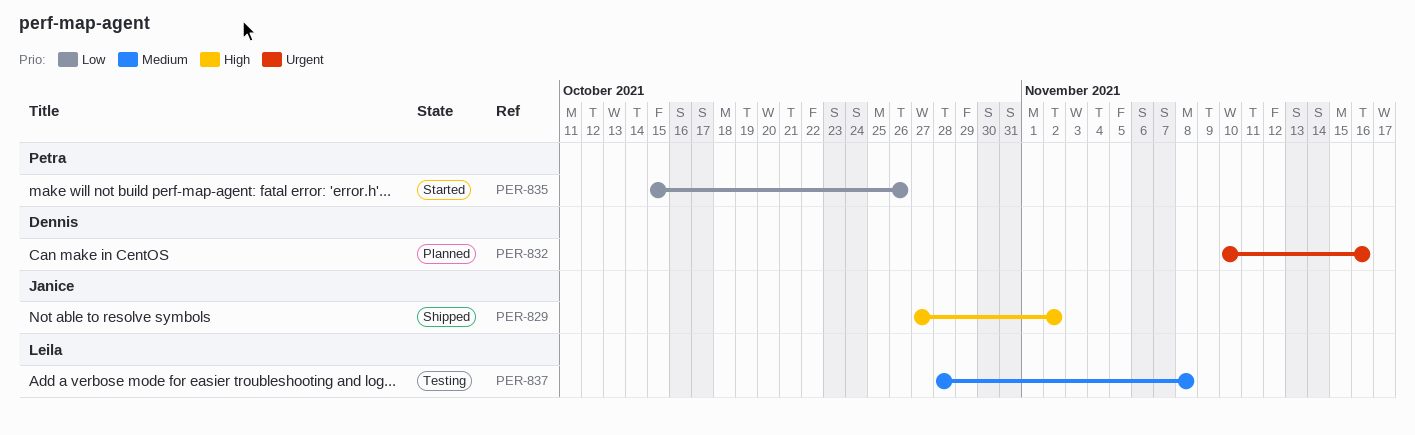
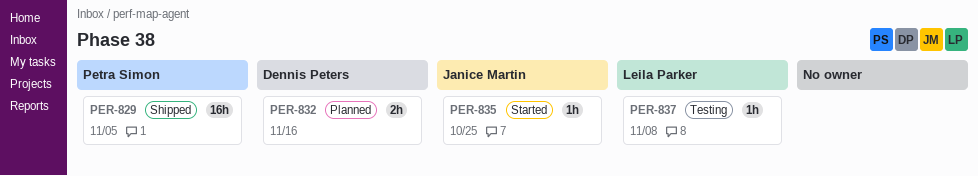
PER-829, owner: Janice Martin -> Petra Simon
PER-829, due: Nov 2 -> Nov 5
PER-835, owner: Petra Simon -> Janice Martin
PER-835, due: Oct 26 -> Oct 25

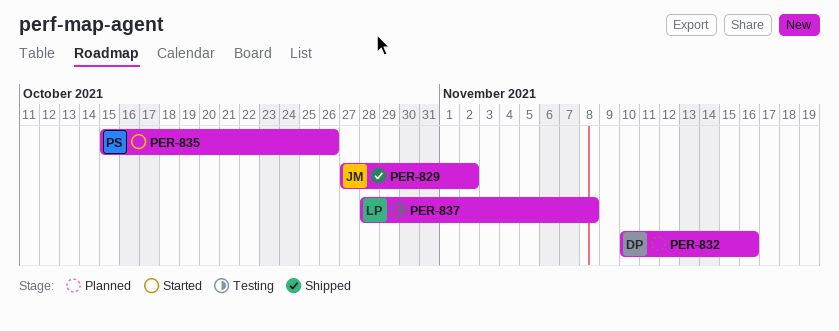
PER-829, owner: Petra Simon -> Janice Martin
PER-829, due: Nov 5 -> Nov 2
PER-835, owner: Janice Martin -> Petra Simon
PER-835, due: Oct 25 -> Oct 26

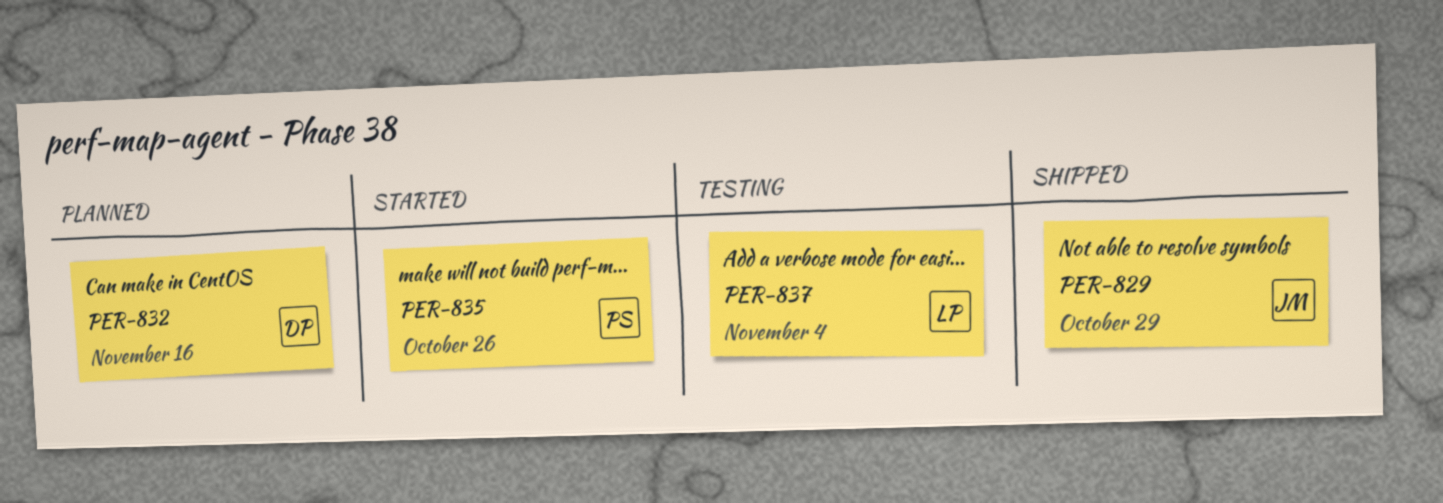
PER-829, due: Nov 2 -> Oct 29
PER-837, due: Nov 8 -> Nov 4

